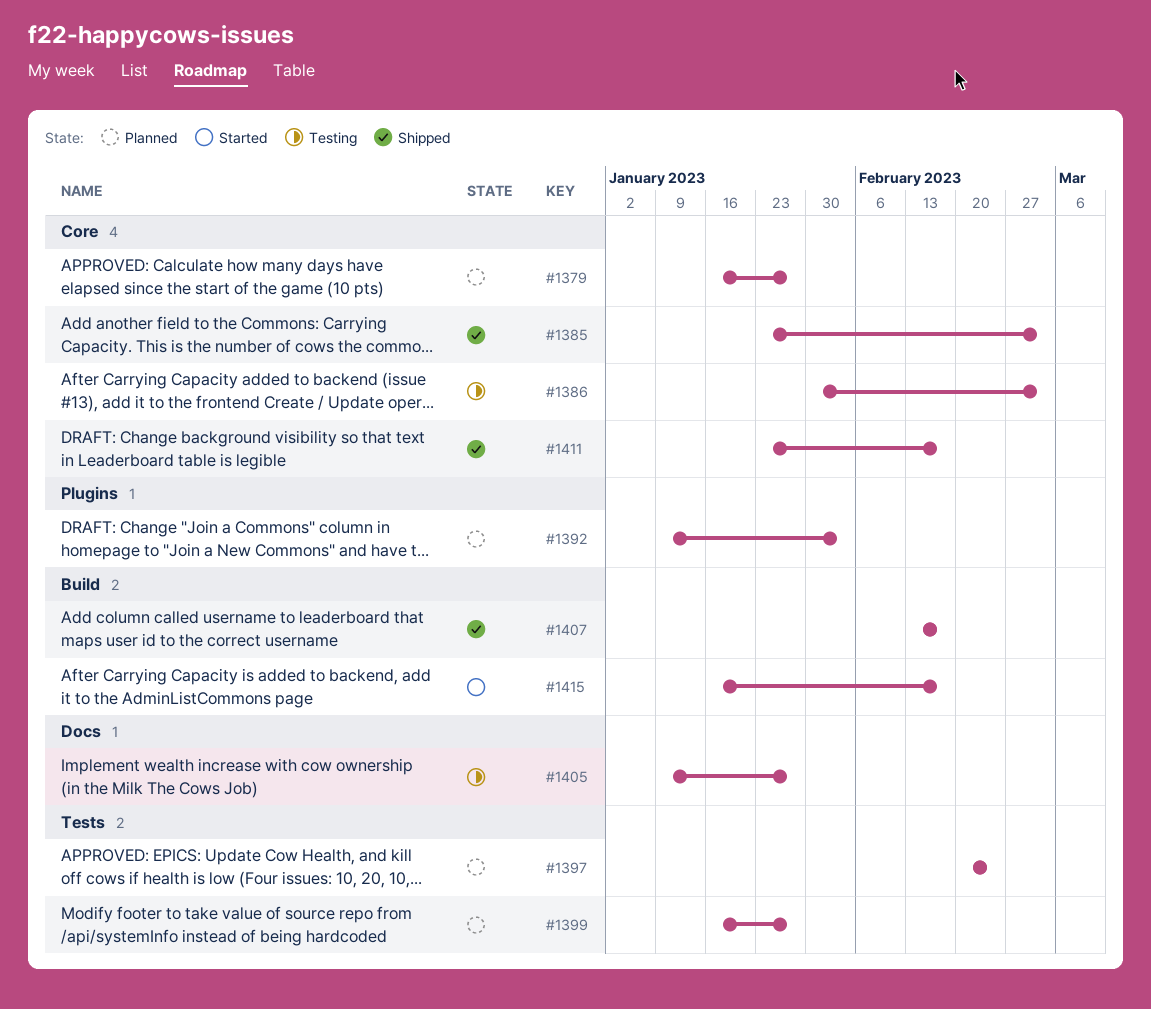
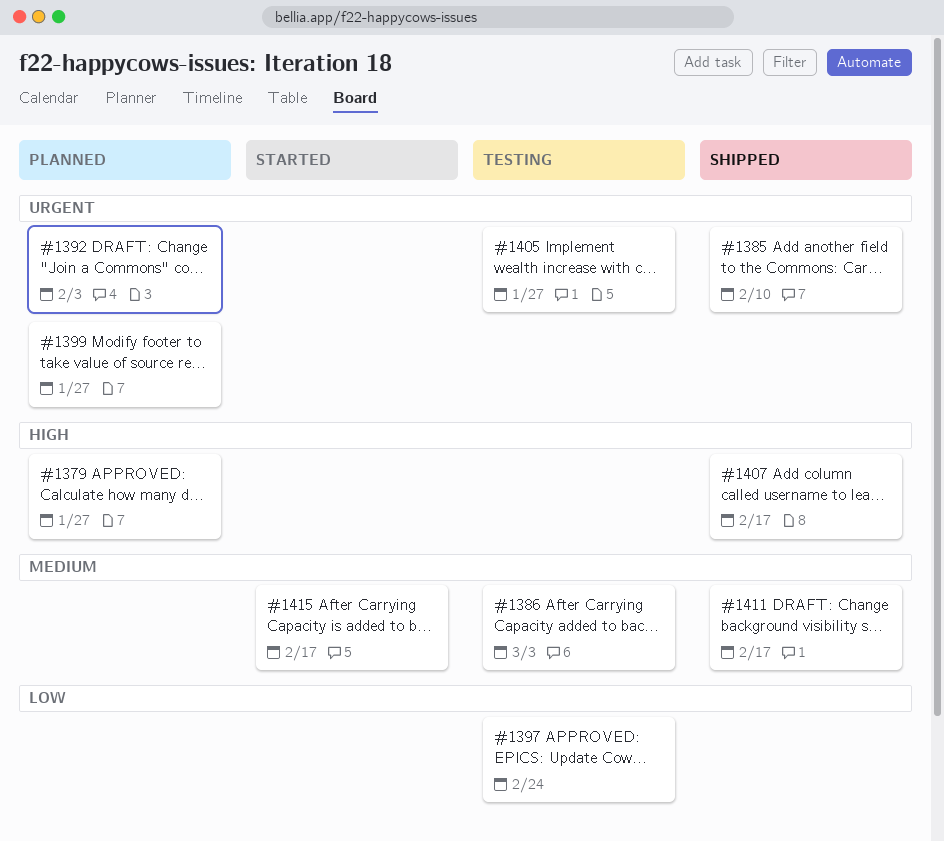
#1385, due: Mar 3 -> Feb 10
#1397, status: Planned -> Testing

